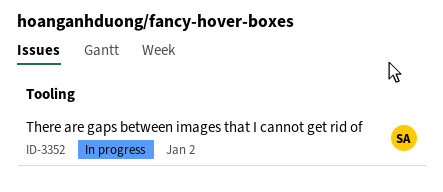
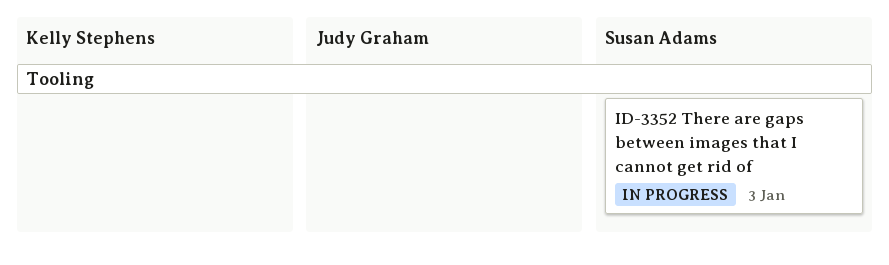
ID-3352, due: Jan 2 -> Jan 3

